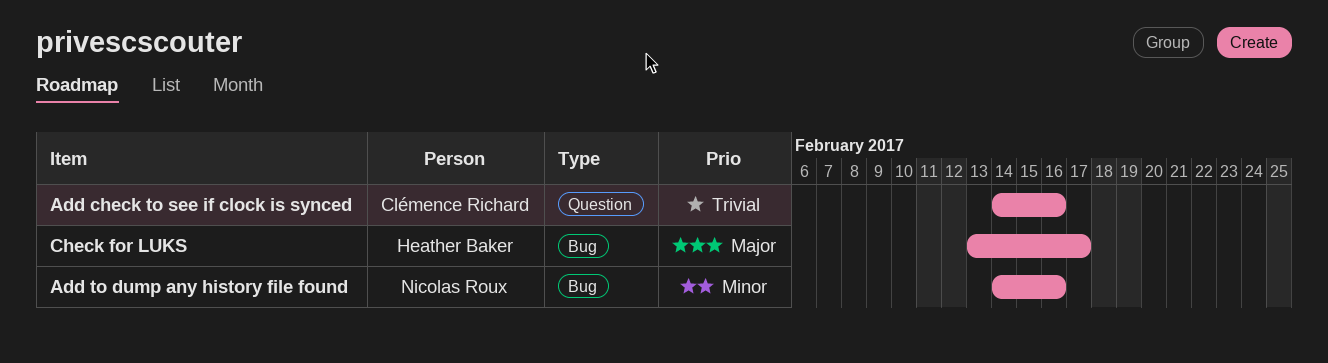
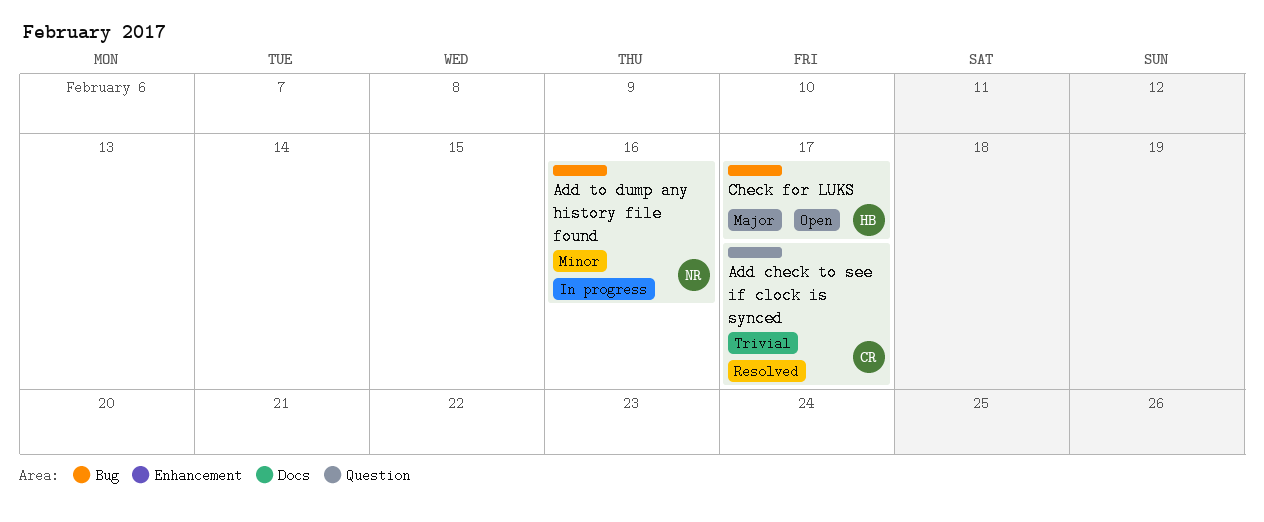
Add check to see if clock is synced, due: Feb 16 -> Feb 17

